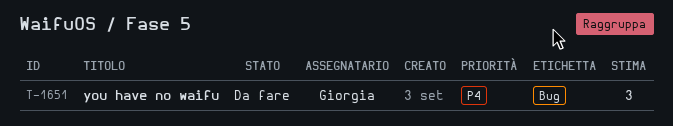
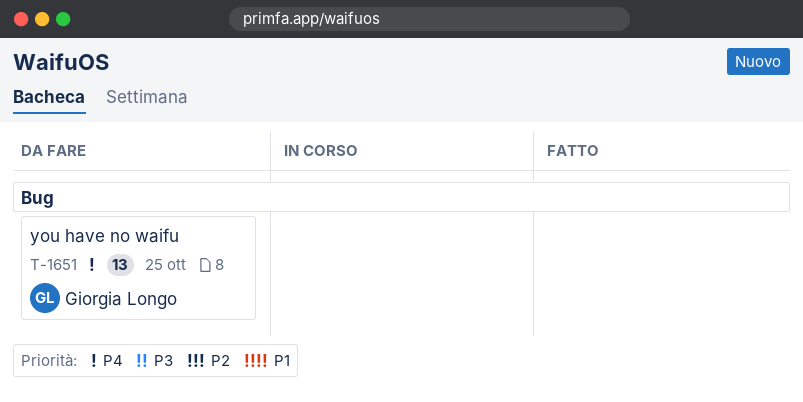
T-1651, estimate: 3 -> 13

